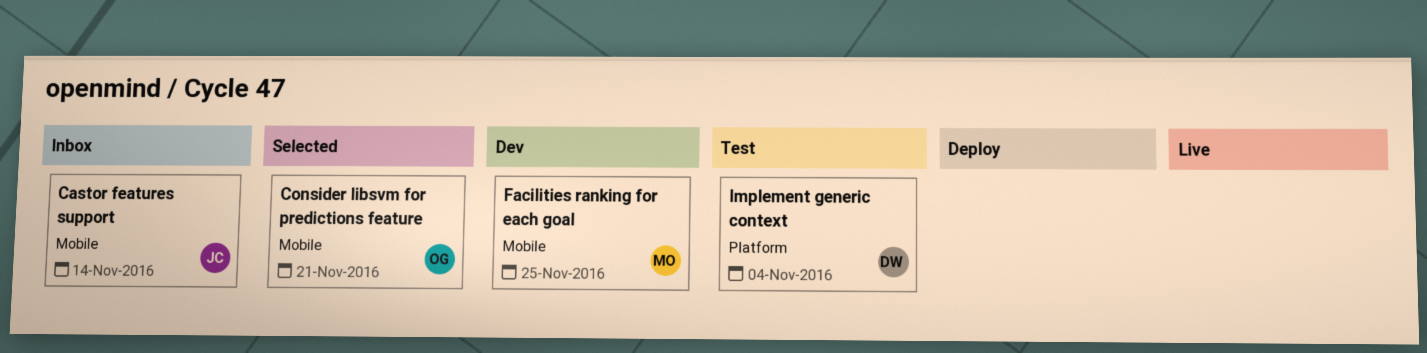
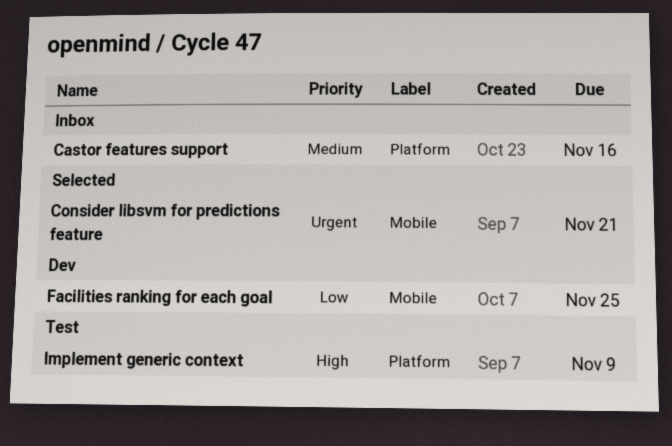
Castor features support, label: Mobile -> Platform
Castor features support, due: Nov 14 -> Nov 16
Implement generic context, due: Nov 4 -> Nov 9

